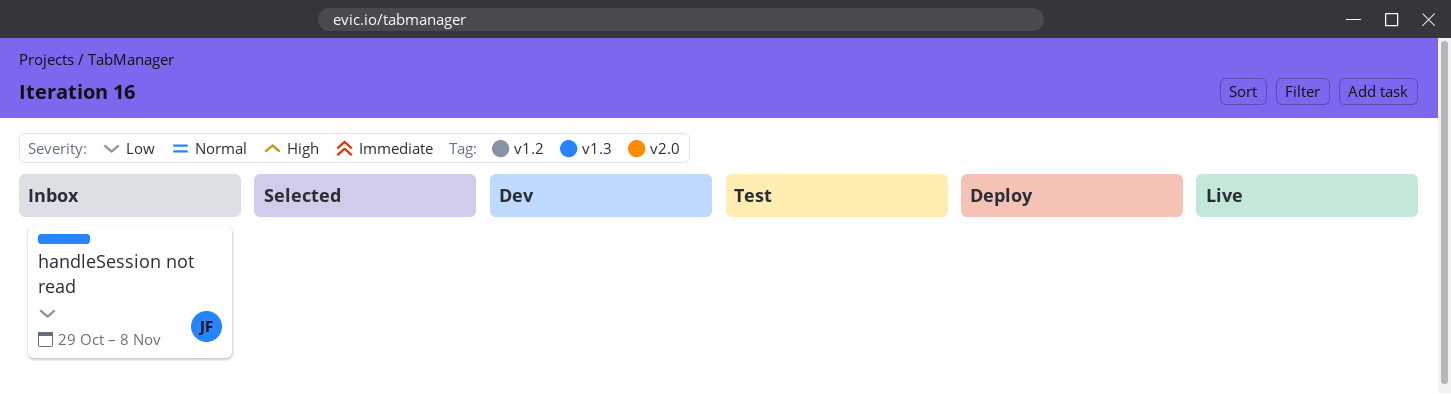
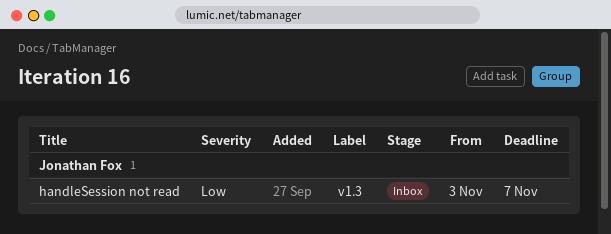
handleSession not read, start: Oct 29 -> Nov 3
handleSession not read, due: Nov 8 -> Nov 7

